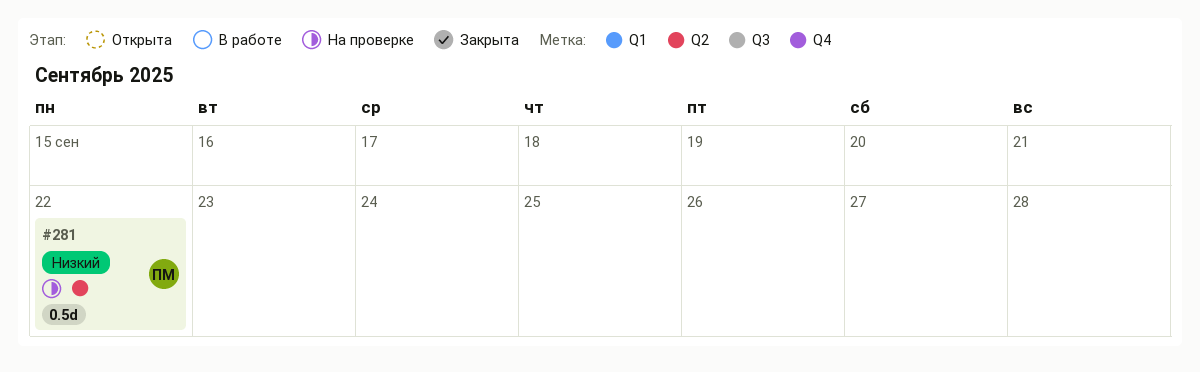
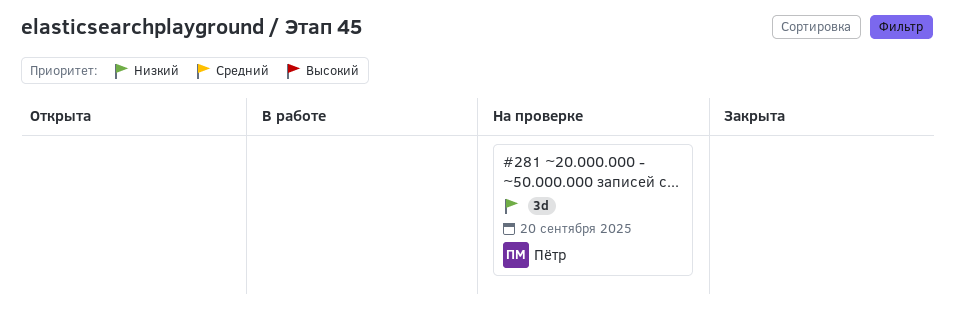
#281, estimate: 0.5d -> 3d
#281, due: Sep 22 -> Sep 20

